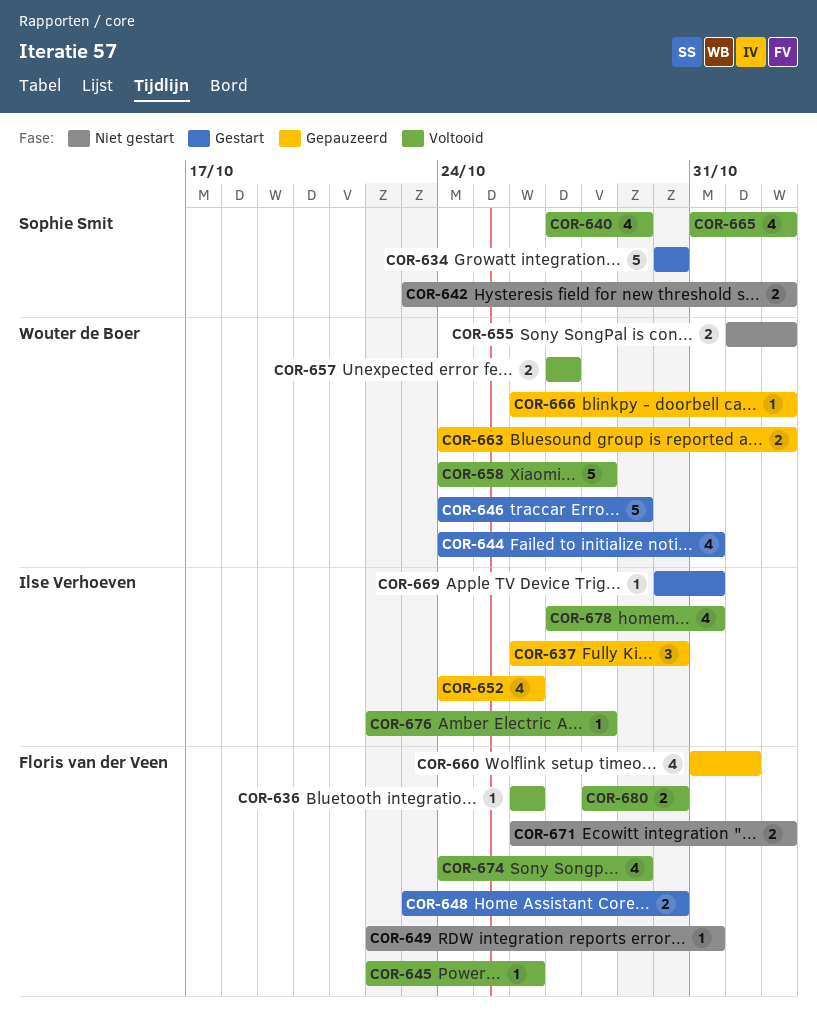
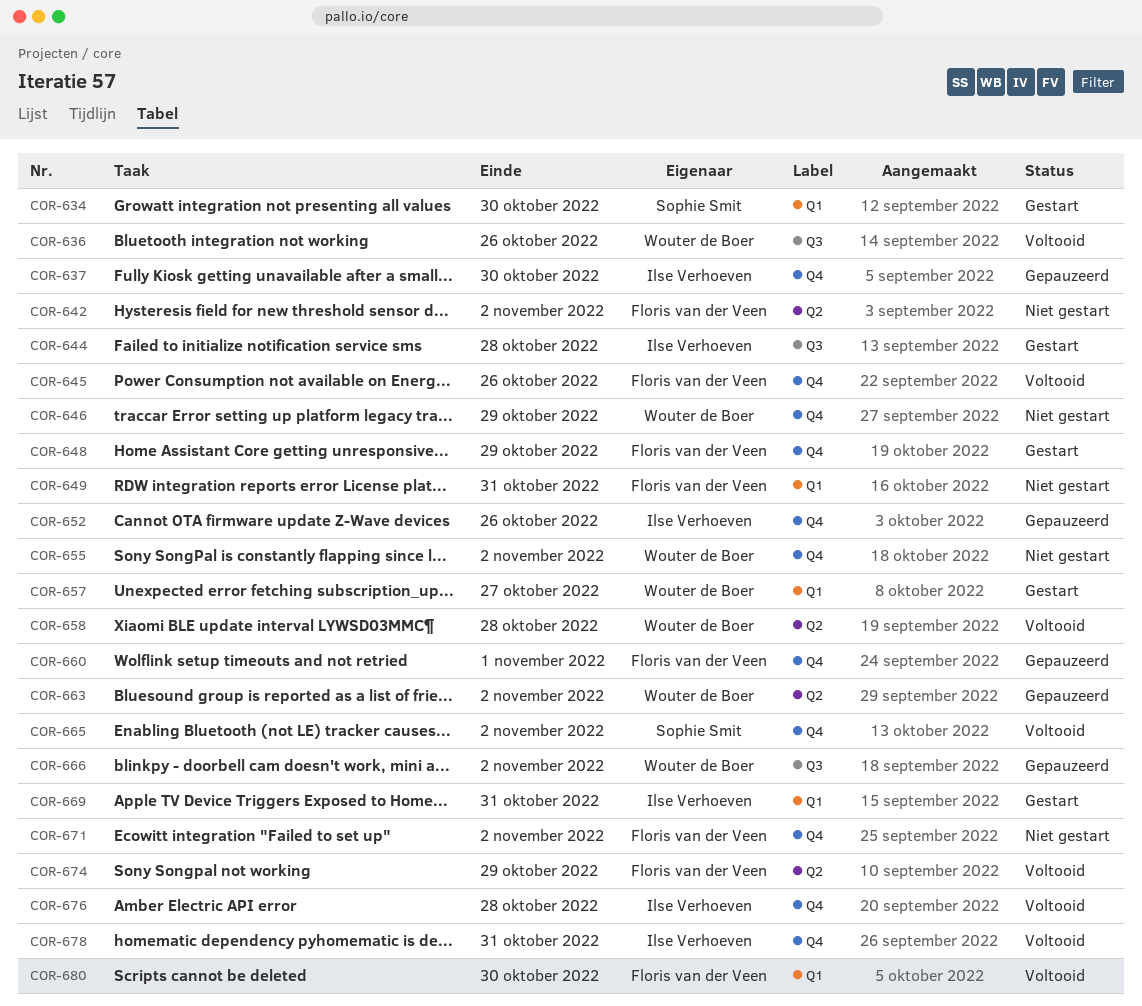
COR-636, owner: Floris van der Veen -> Wouter de Boer
COR-640: present -> none
COR-642, owner: Sophie Smit -> Floris van der Veen
COR-644, owner: Wouter de Boer -> Ilse Verhoeven
COR-644, due: Oct 31 -> Oct 28
COR-646, status: Gestart -> Niet gestart
COR-648, due: Oct 30 -> Oct 29
COR-657, status: Voltooid -> Gestart

